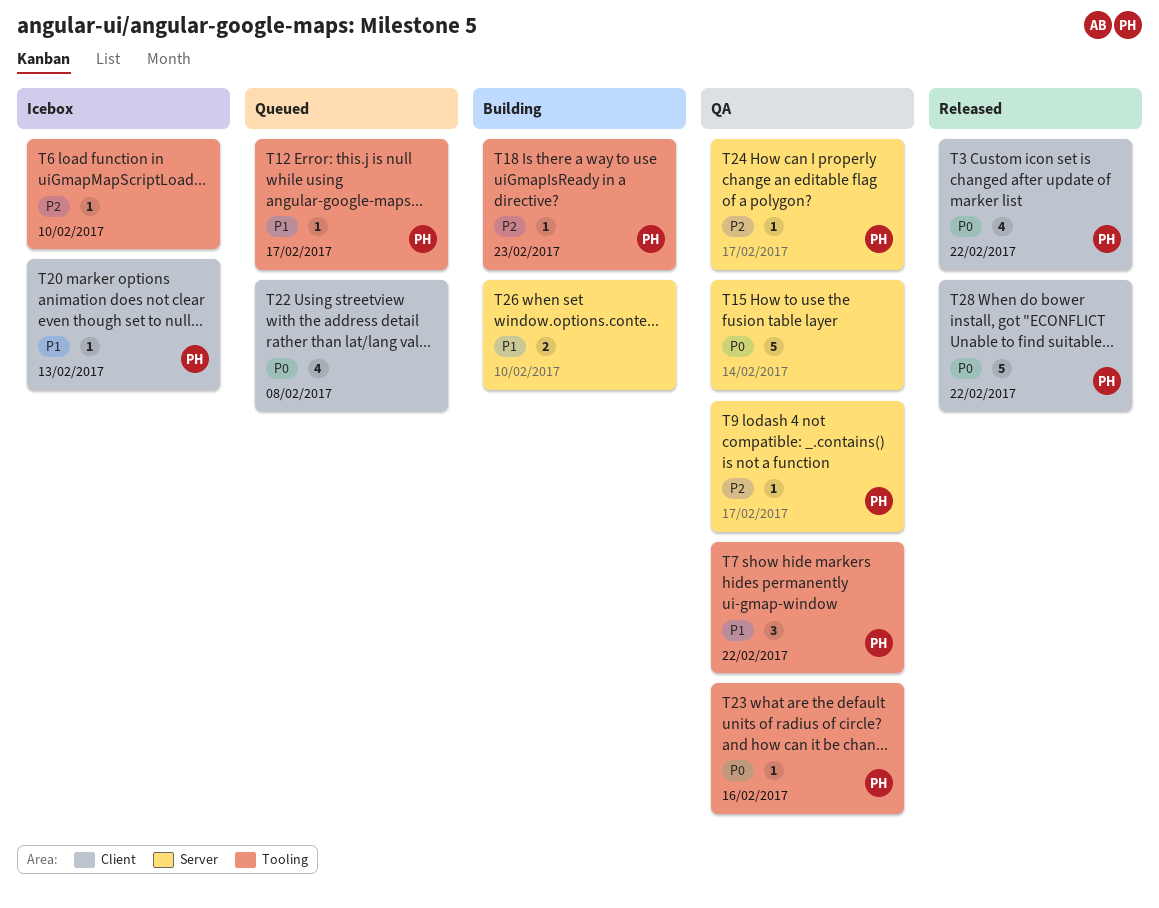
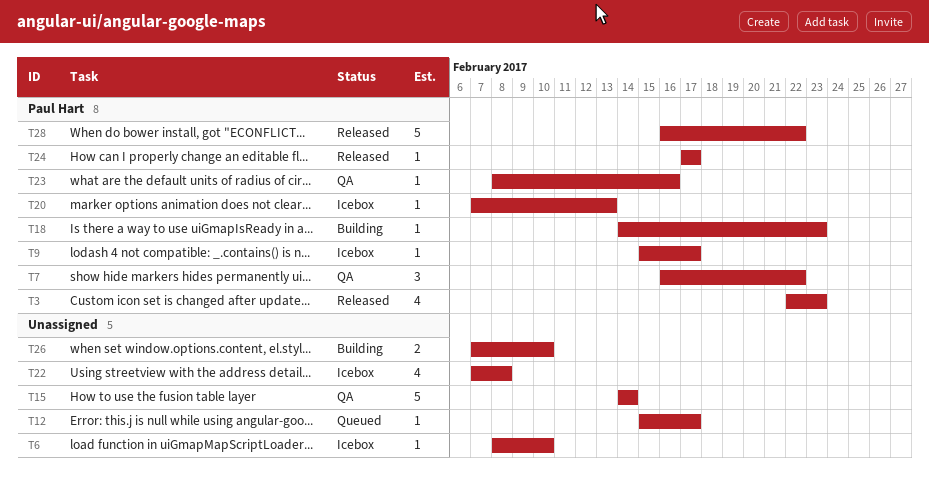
T3, due: Feb 22 -> Feb 23
T9, status: QA -> Icebox
T12, owner: Paul Hart -> none
T22, status: Queued -> Icebox
T24, status: QA -> Released

